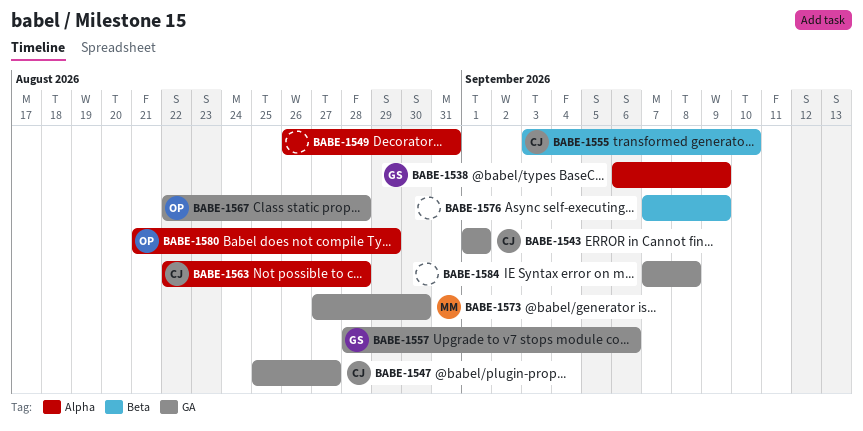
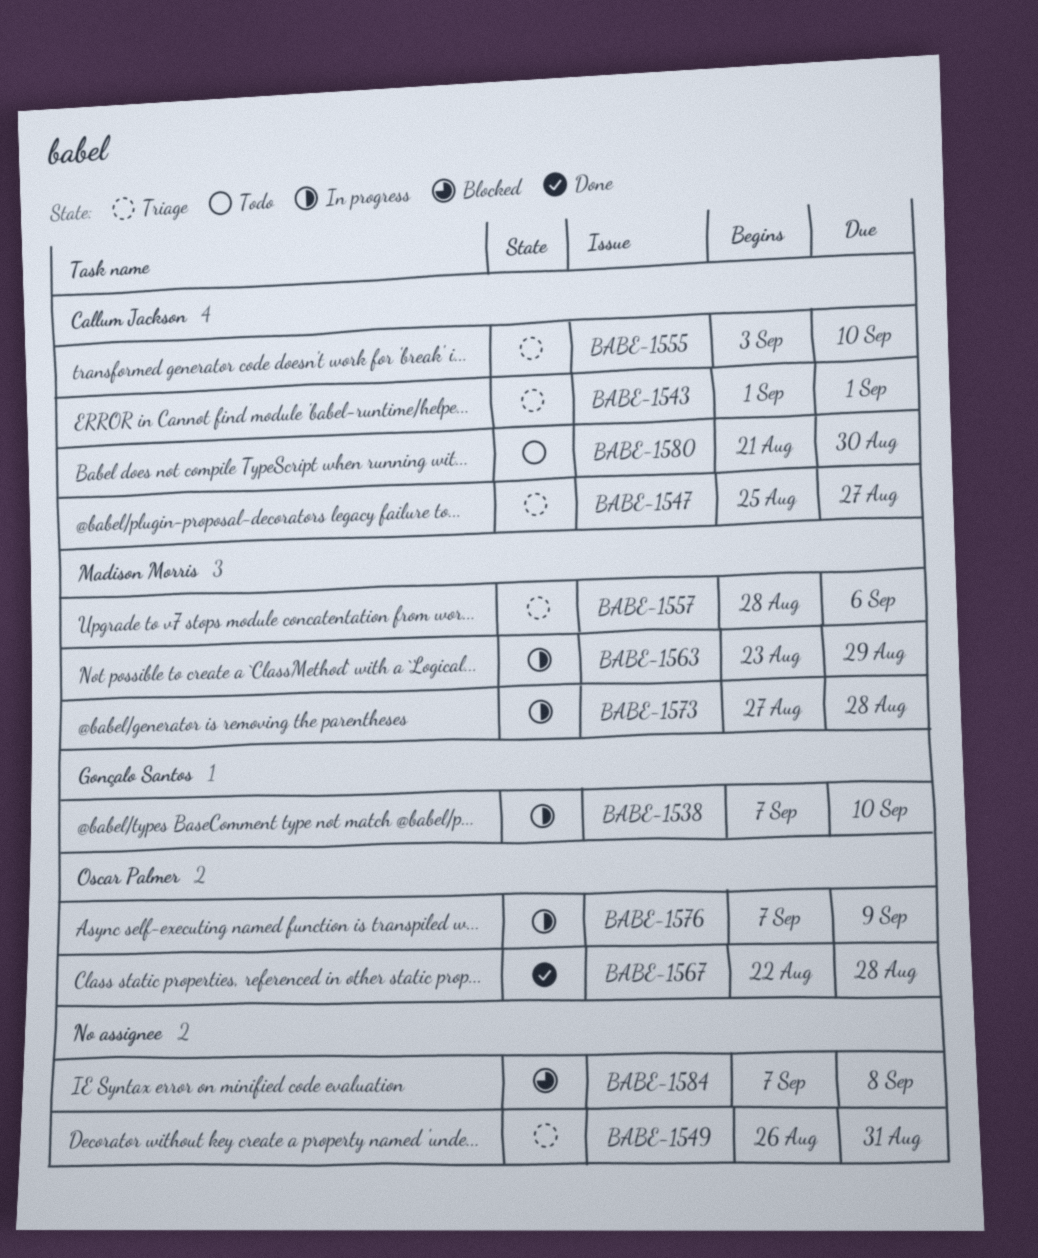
BABE-1538, start: Sep 6 -> Sep 7
BABE-1538, due: Sep 9 -> Sep 10
BABE-1557, owner: Gonçalo Santos -> Madison Morris
BABE-1563, owner: Callum Jackson -> Madison Morris
BABE-1563, start: Aug 22 -> Aug 23
BABE-1563, due: Aug 28 -> Aug 29
BABE-1573, due: Aug 30 -> Aug 28
BABE-1576, owner: none -> Oscar Palmer
BABE-1580, owner: Oscar Palmer -> Callum Jackson
BABE-1580, due: Aug 29 -> Aug 30

